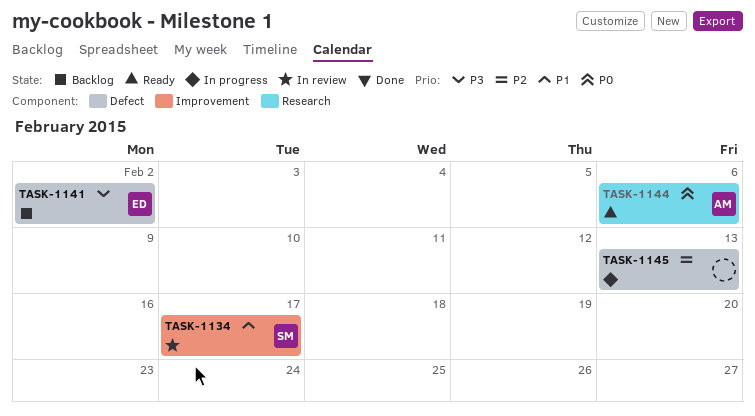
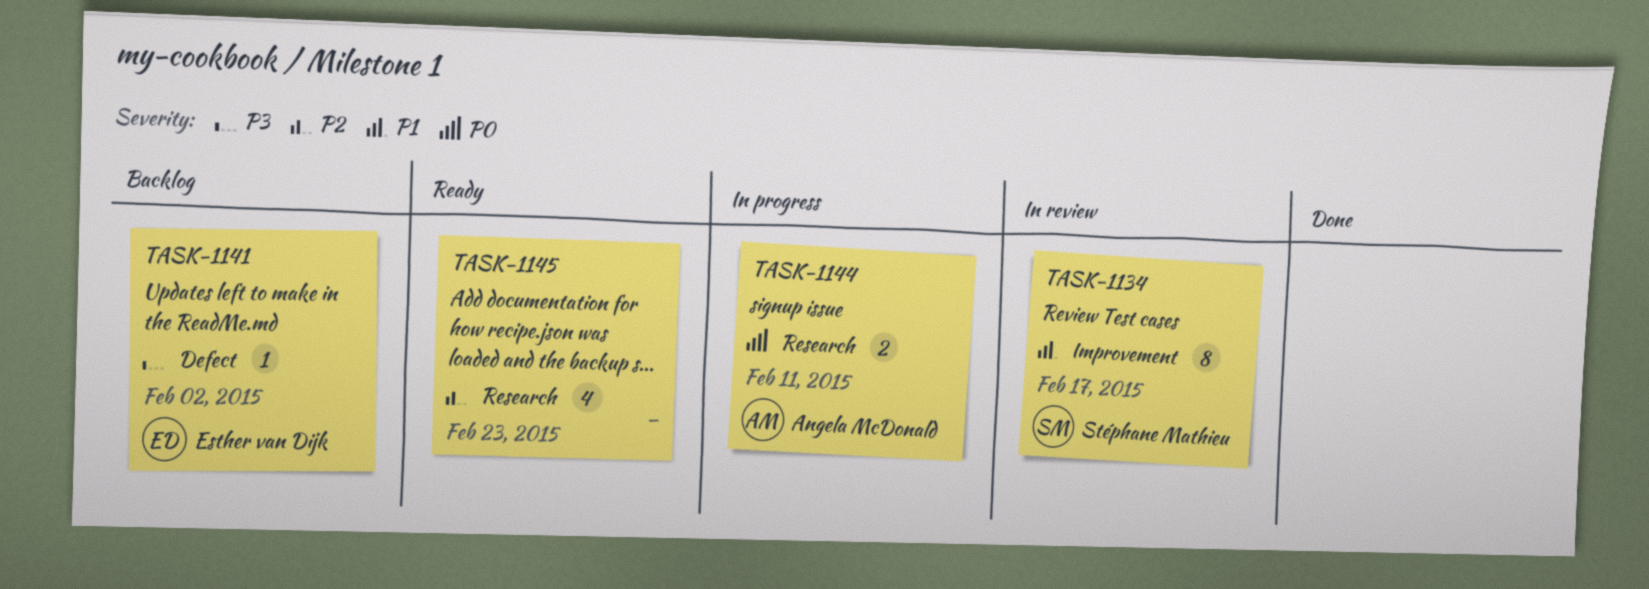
TASK-1144, status: Ready -> In progress
TASK-1144, due: Feb 6 -> Feb 11
TASK-1145, status: In progress -> Ready
TASK-1145, label: Defect -> Research
TASK-1145, due: Feb 13 -> Feb 23

